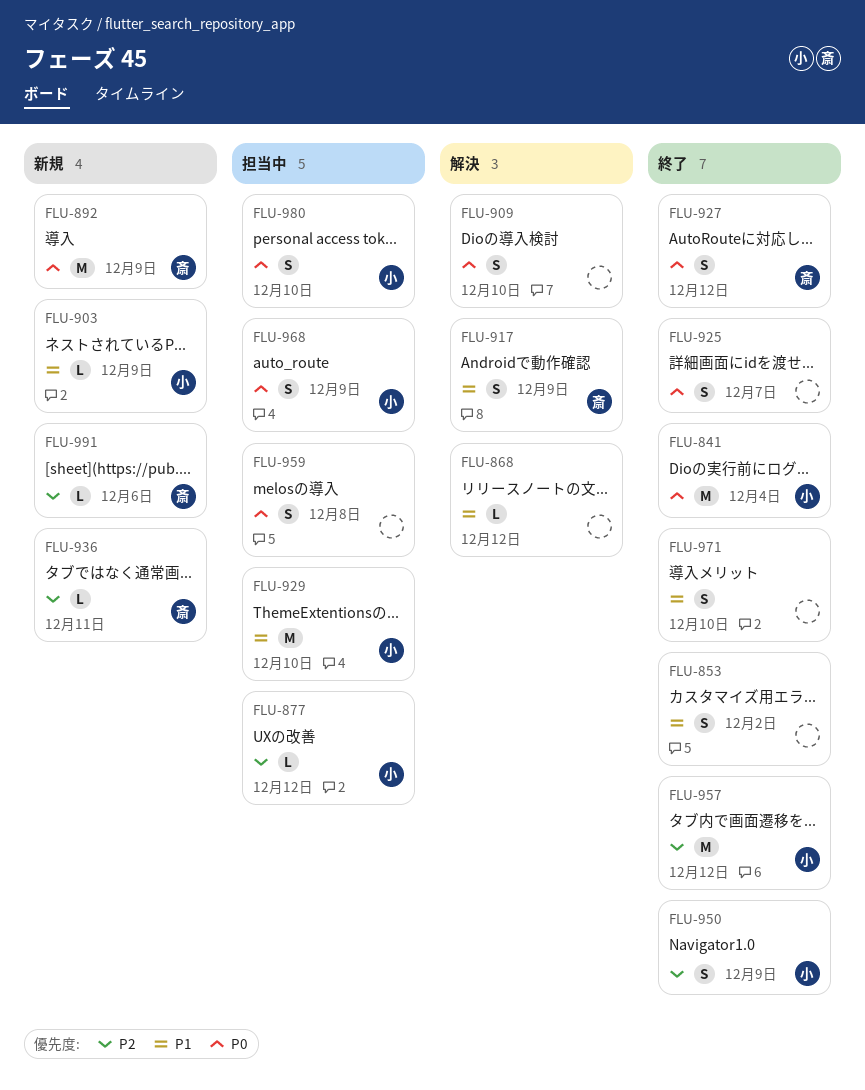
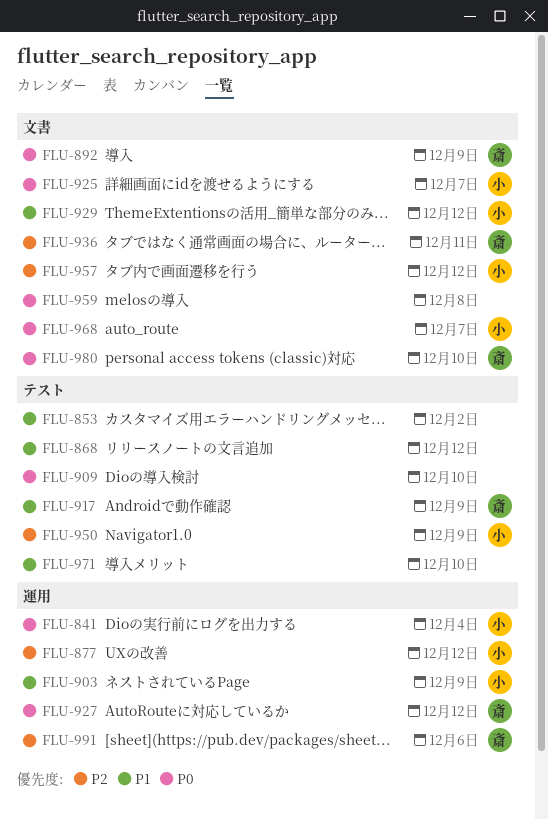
FLU-925, owner: none -> 小
FLU-929, due: Dec 10 -> Dec 12
FLU-968, due: Dec 9 -> Dec 7
FLU-980, owner: 小 -> 斎

